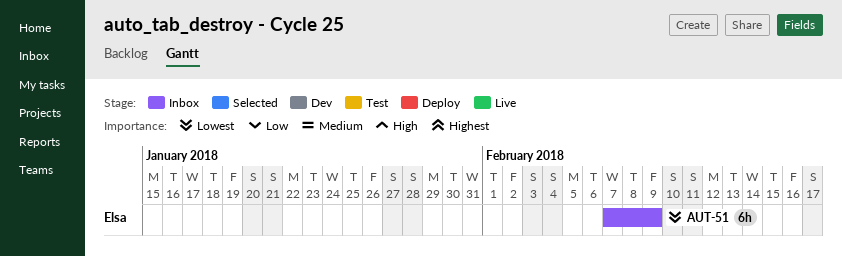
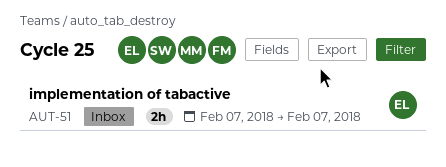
AUT-51, estimate: 6h -> 2h
AUT-51, due: Feb 9 -> Feb 7

